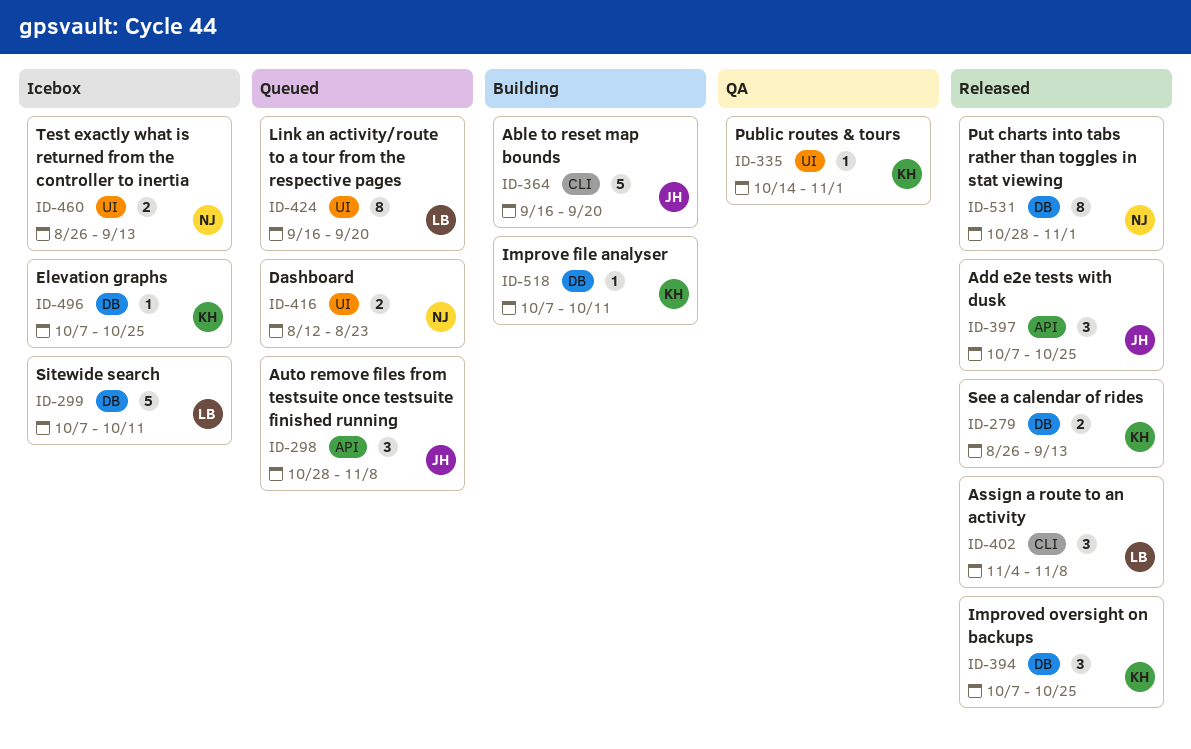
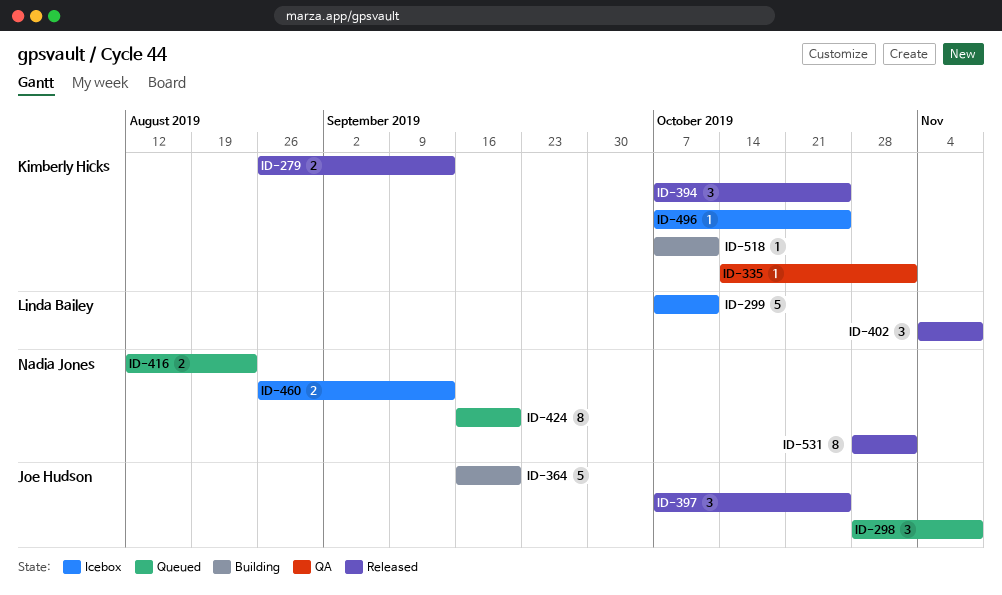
ID-424, owner: Linda Bailey -> Nadia Jones

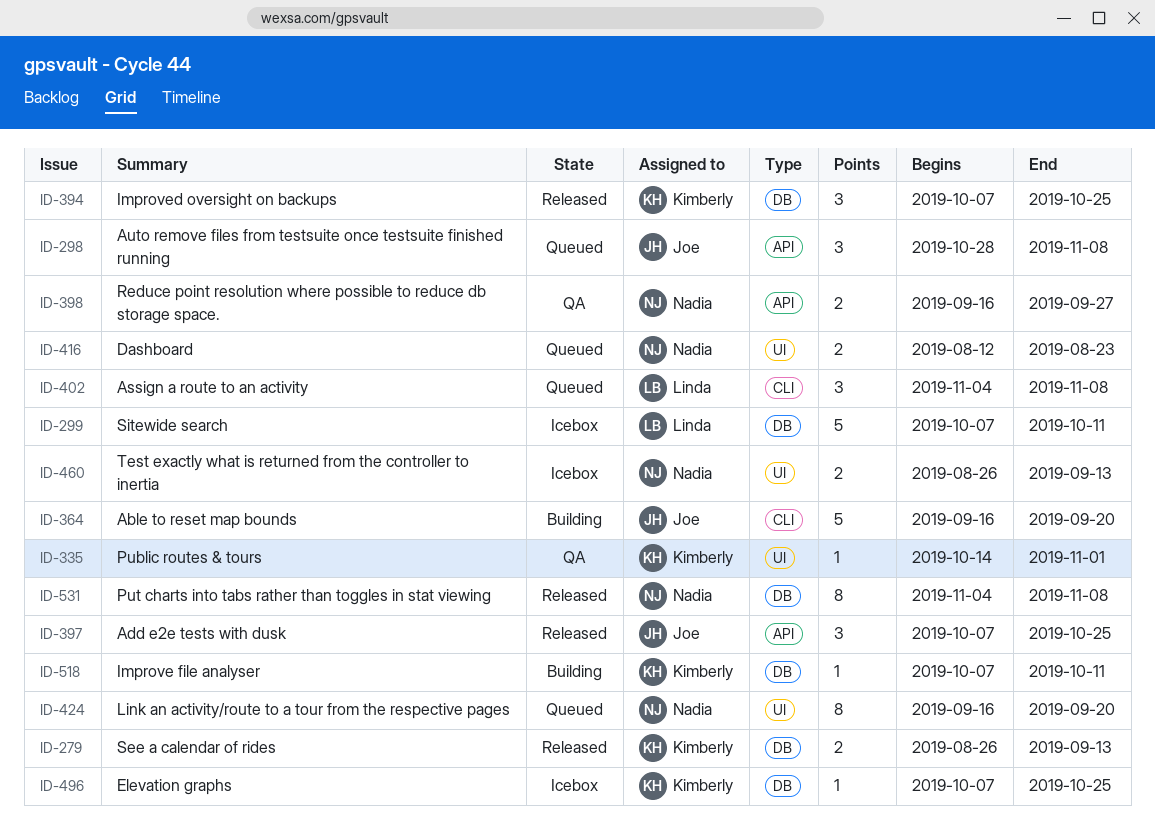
ID-398: none -> present
ID-402, status: Released -> Queued
ID-531, start: Oct 28 -> Nov 4
ID-531, due: Nov 1 -> Nov 8

